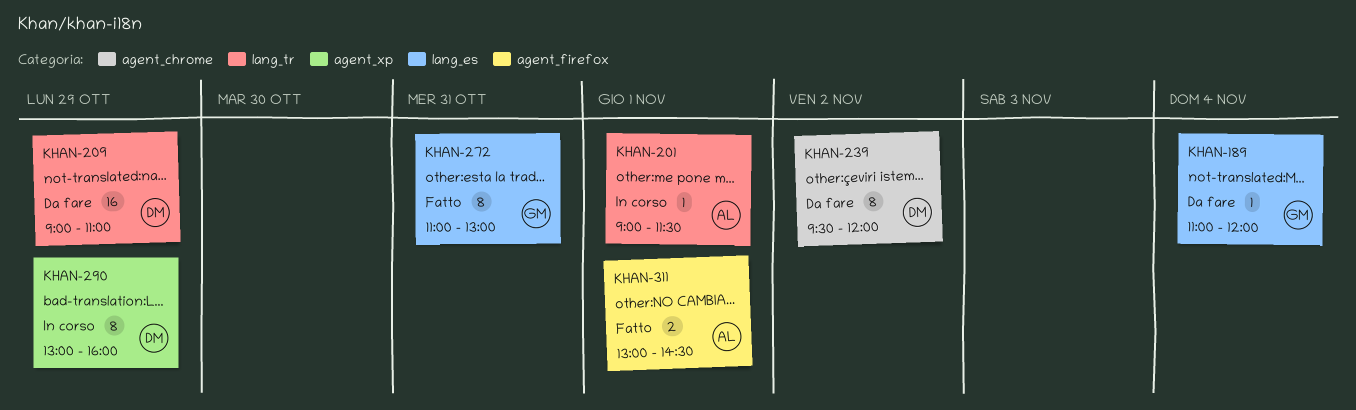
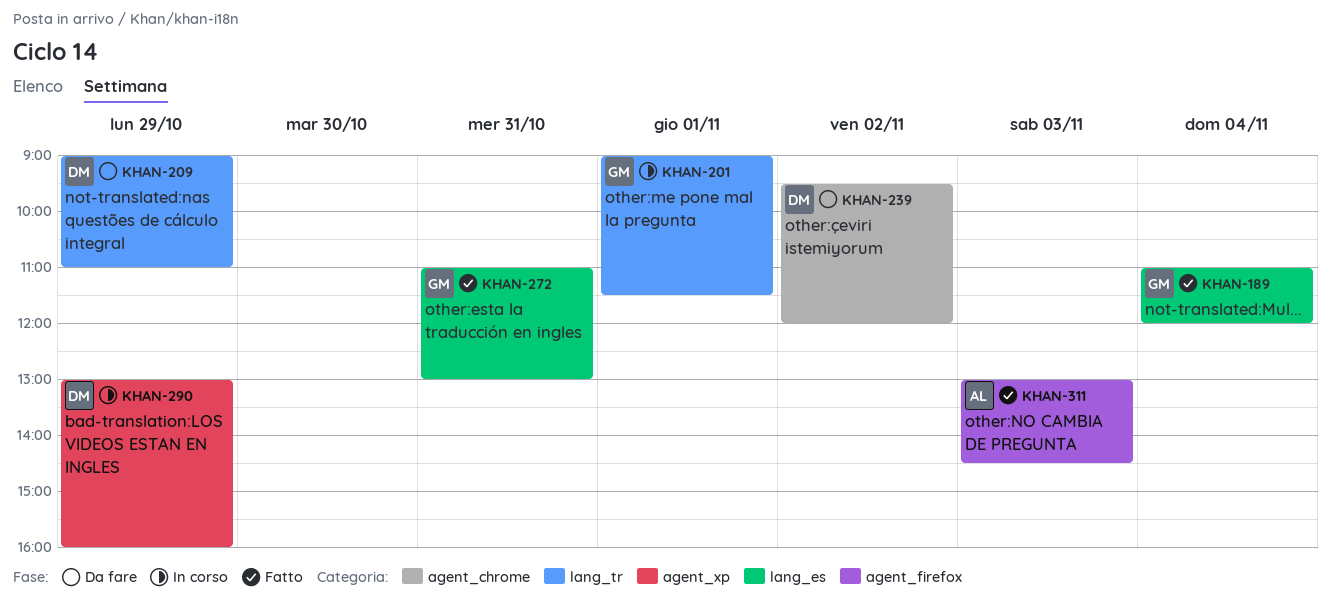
KHAN-189, status: Da fare -> Fatto
KHAN-201, owner: AL -> GM
KHAN-311, day: Nov 1 -> Nov 3

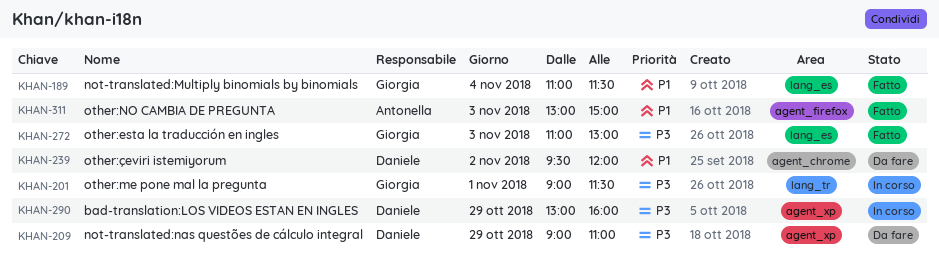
KHAN-189, ends: 12:00 -> 11:30
KHAN-209, label: lang_tr -> agent_xp
KHAN-272, day: Oct 31 -> Nov 3
KHAN-311, ends: 14:30 -> 15:00

